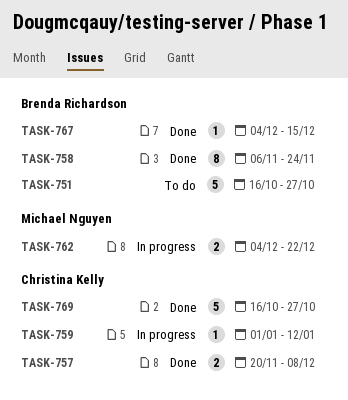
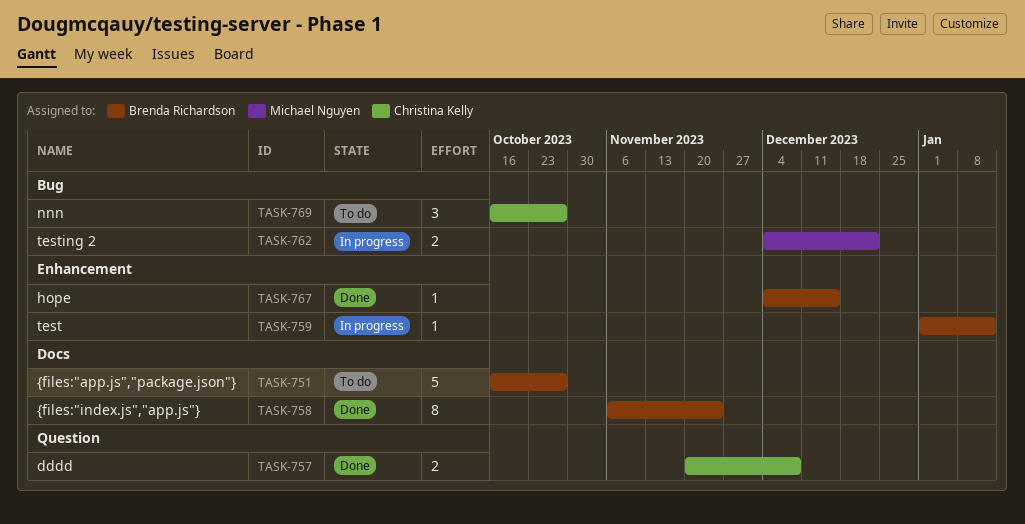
TASK-759, owner: Christina Kelly -> Brenda Richardson
TASK-769, status: Done -> To do
TASK-769, estimate: 5 -> 3

